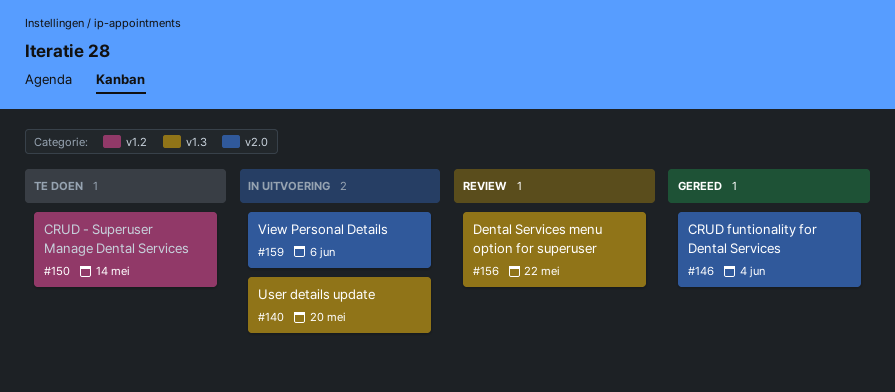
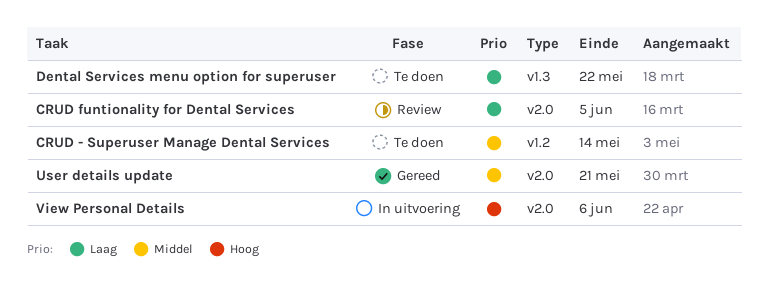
CRUD funtionality for Dental Services, status: Gereed -> Review
CRUD funtionality for Dental Services, due: Jun 4 -> Jun 5
Dental Services menu option for superuser, status: Review -> Te doen
User details update, status: In uitvoering -> Gereed
User details update, label: v1.3 -> v2.0
User details update, due: May 20 -> May 21

